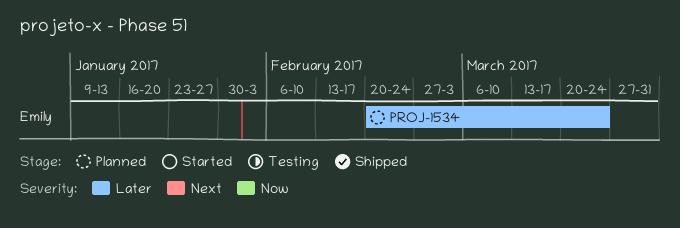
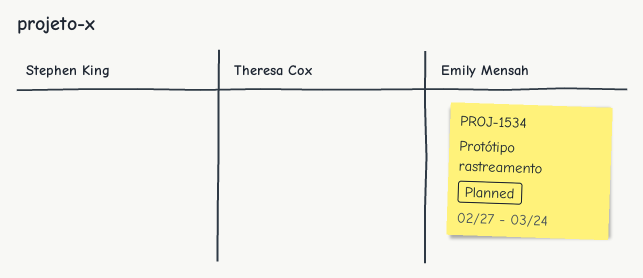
PROJ-1534, start: Feb 20 -> Feb 27

